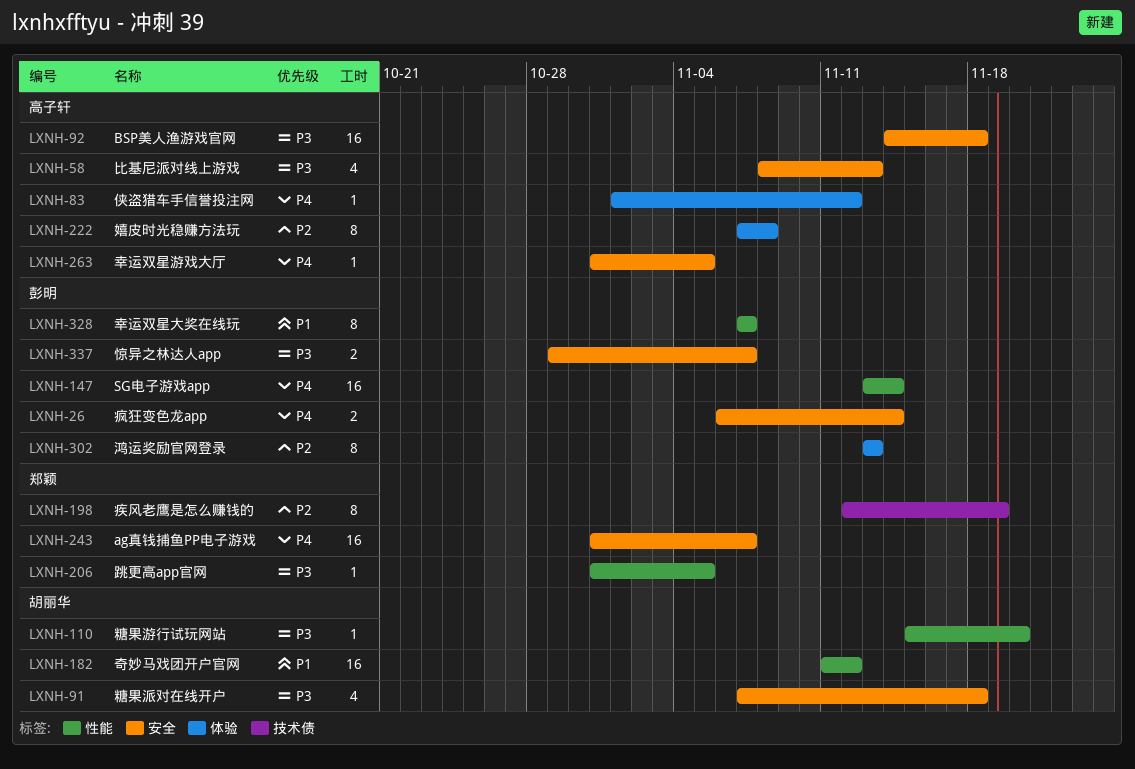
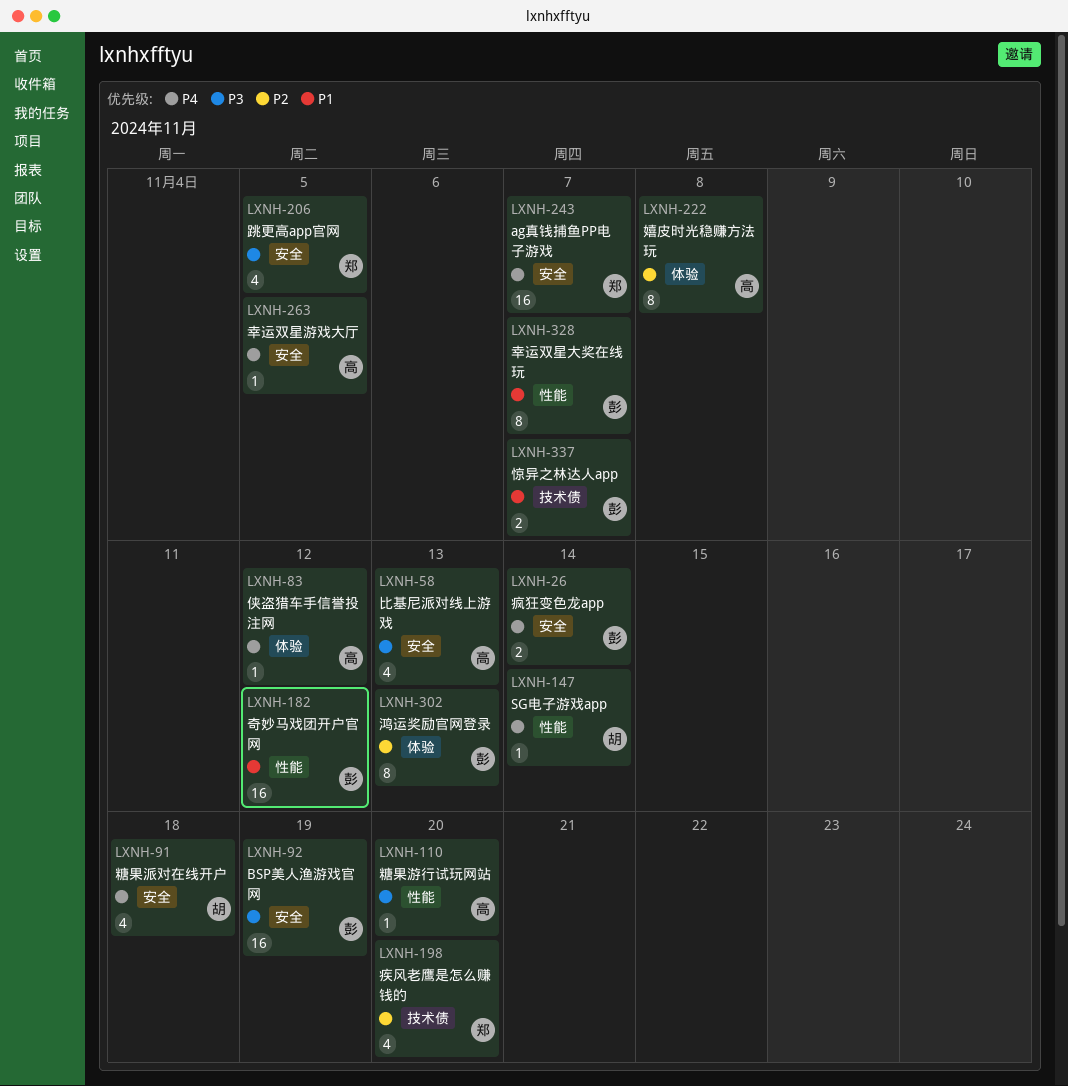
LXNH-91, priority: P3 -> P4
LXNH-92, owner: 高子轩 -> 彭明
LXNH-92, due: Nov 18 -> Nov 19
LXNH-110, owner: 胡丽华 -> 高子轩
LXNH-147, owner: 彭明 -> 胡丽华
LXNH-147, estimate: 16 -> 1
LXNH-182, owner: 胡丽华 -> 彭明
LXNH-198, estimate: 8 -> 4
LXNH-198, due: Nov 19 -> Nov 20
LXNH-206, label: 性能 -> 安全
LXNH-206, estimate: 1 -> 4
LXNH-337, priority: P3 -> P1
LXNH-337, label: 安全 -> 技术债

